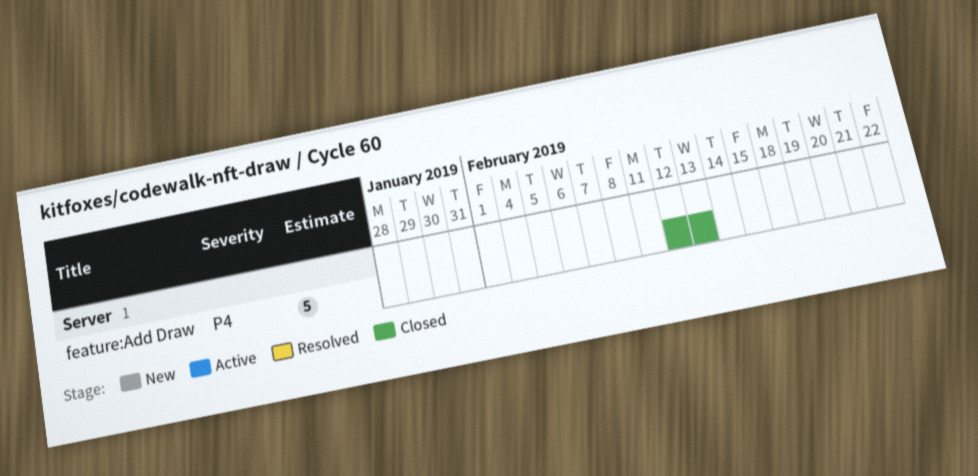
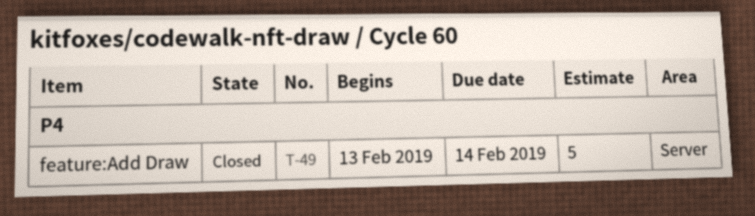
feature:Add Draw, start: Feb 12 -> Feb 13
feature:Add Draw, due: Feb 13 -> Feb 14

